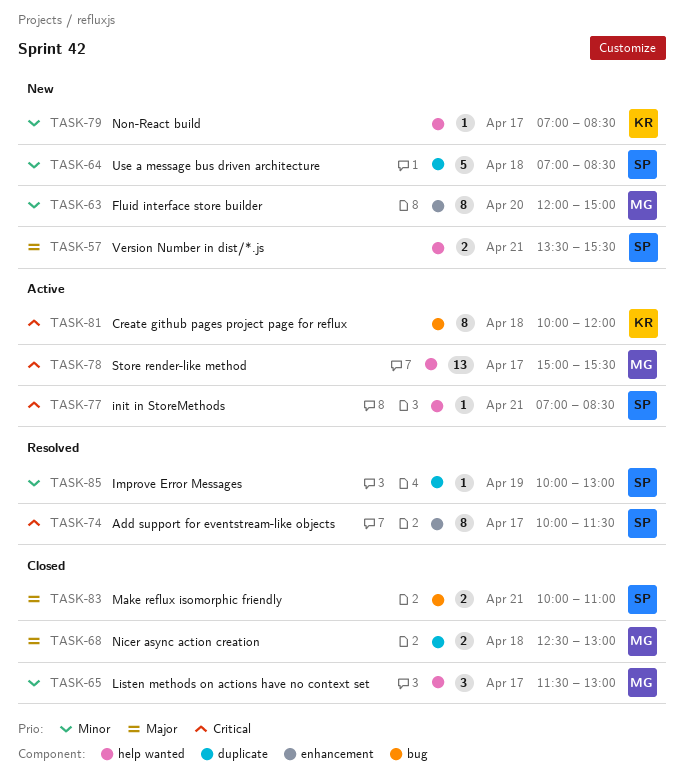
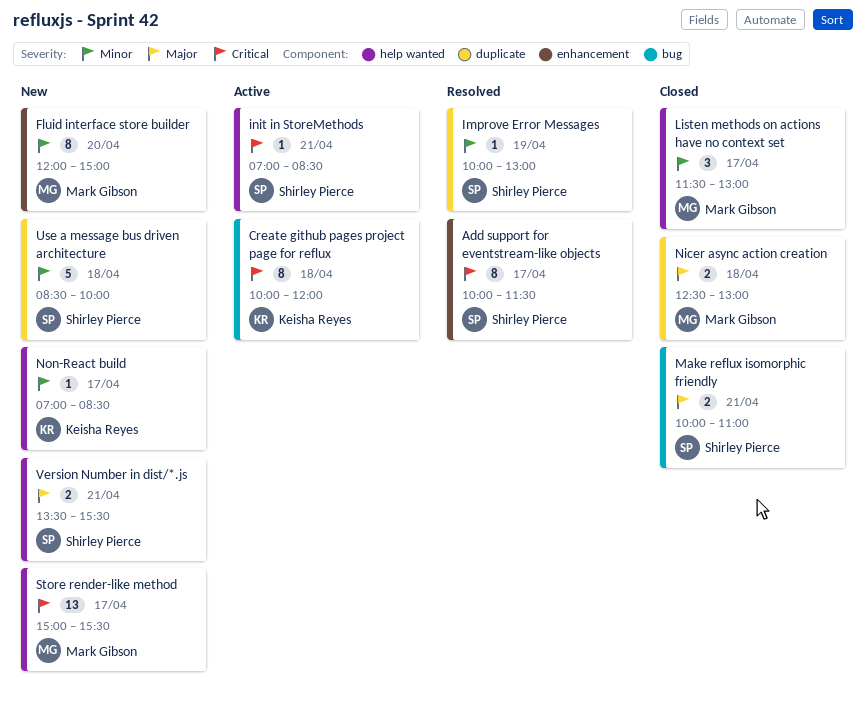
Store render-like method, status: Active -> New
Use a message bus driven architecture, begins: 07:00 -> 08:30
Use a message bus driven architecture, ends: 08:30 -> 10:00

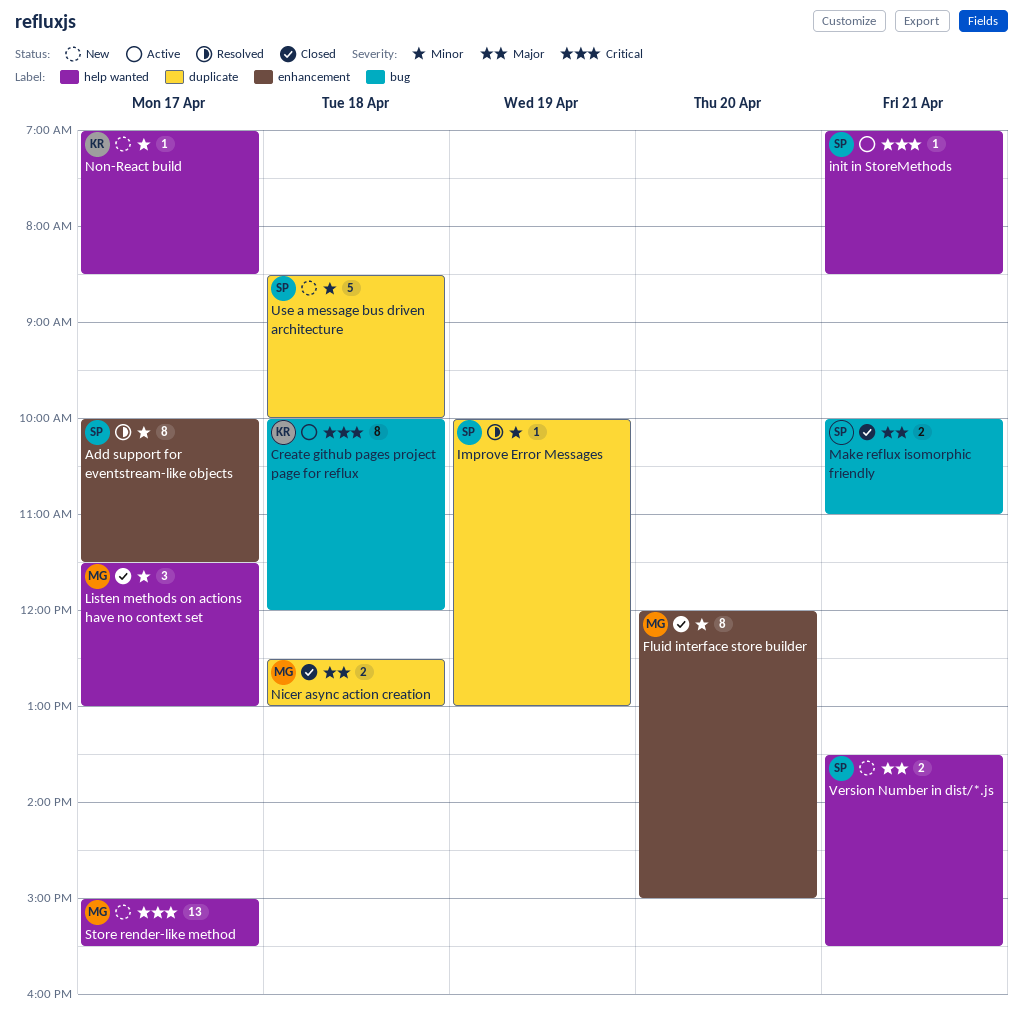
Add support for eventstream-like objects, priority: Critical -> Minor
Fluid interface store builder, status: New -> Closed

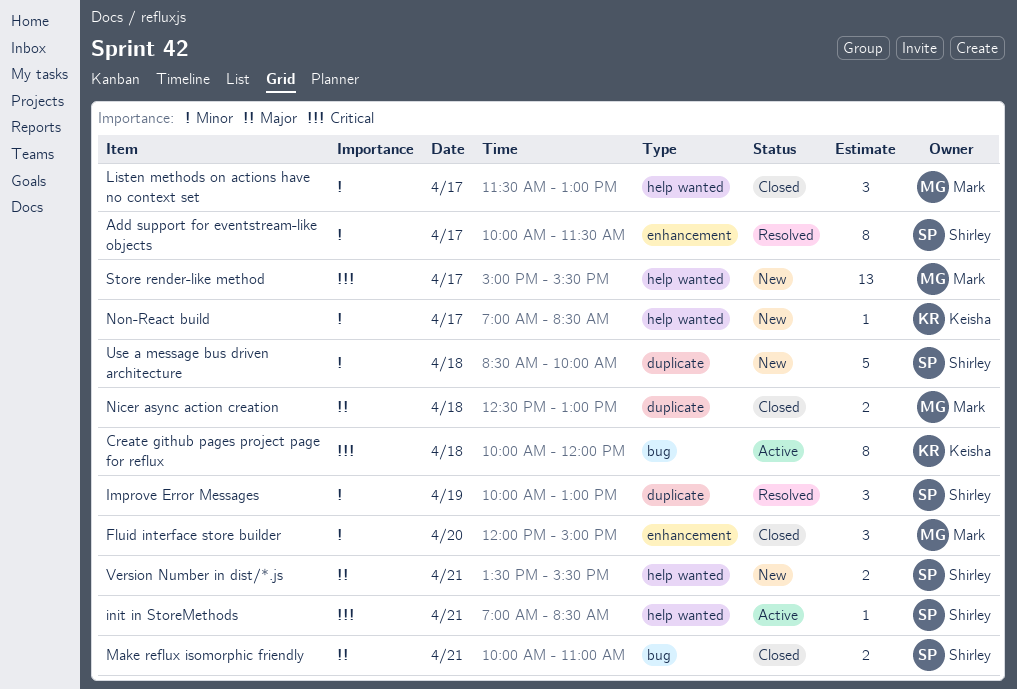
Fluid interface store builder, estimate: 8 -> 3
Improve Error Messages, estimate: 1 -> 3

